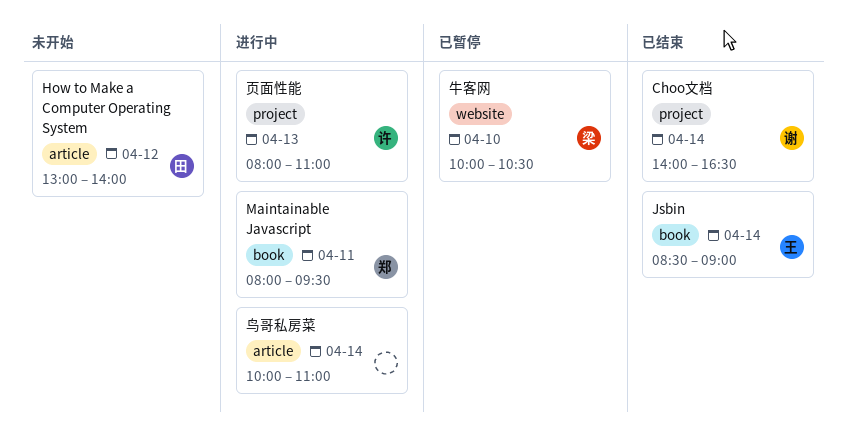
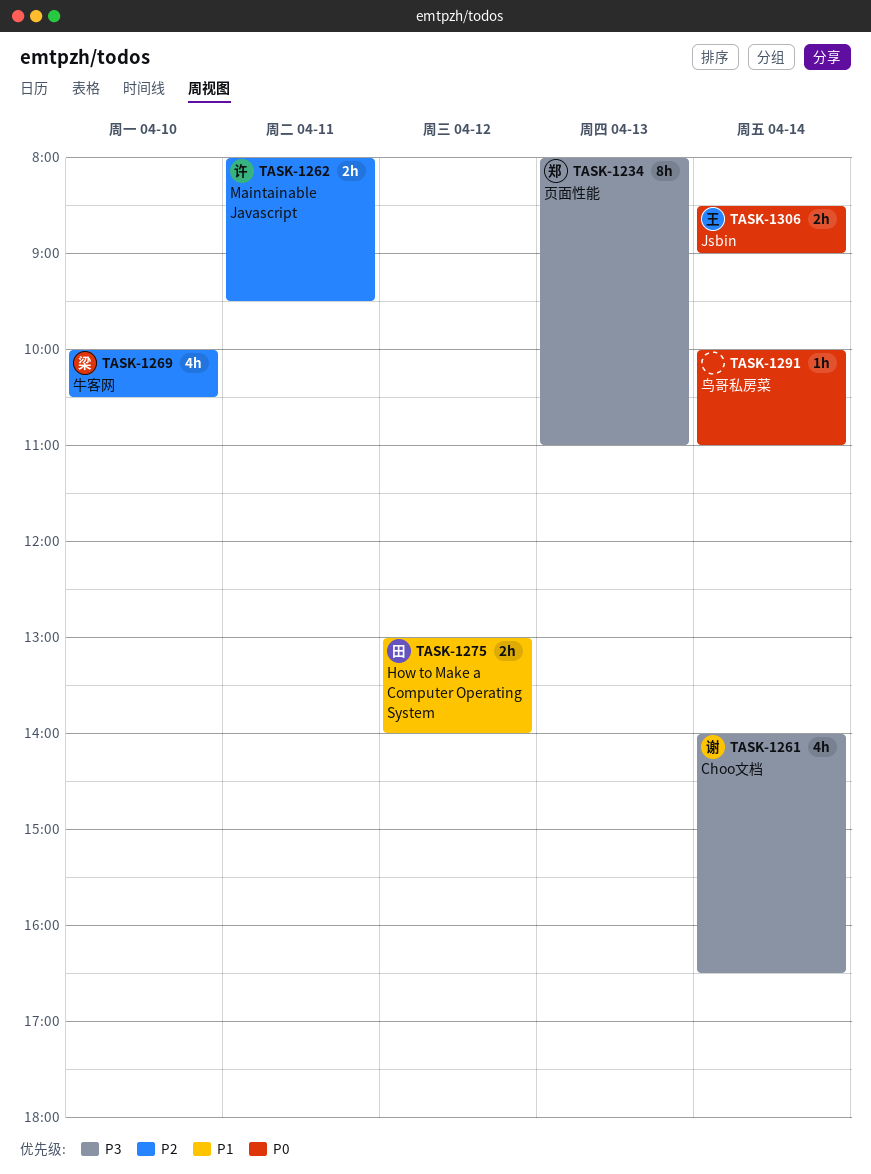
Maintainable Javascript, owner: 郑 -> 许
页面性能, owner: 许 -> 郑

